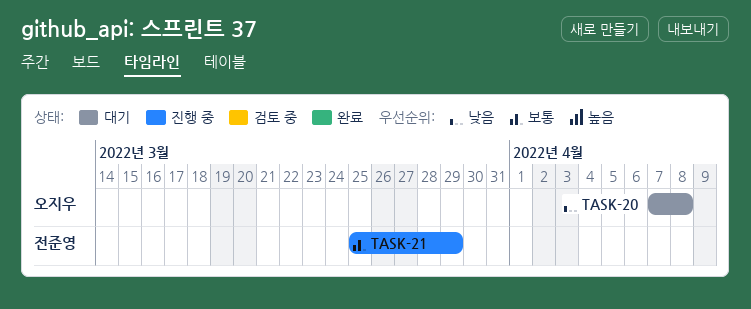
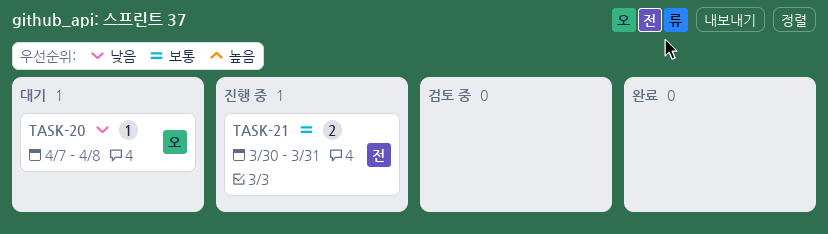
TASK-21, start: Mar 25 -> Mar 30
TASK-21, due: Mar 29 -> Mar 31

